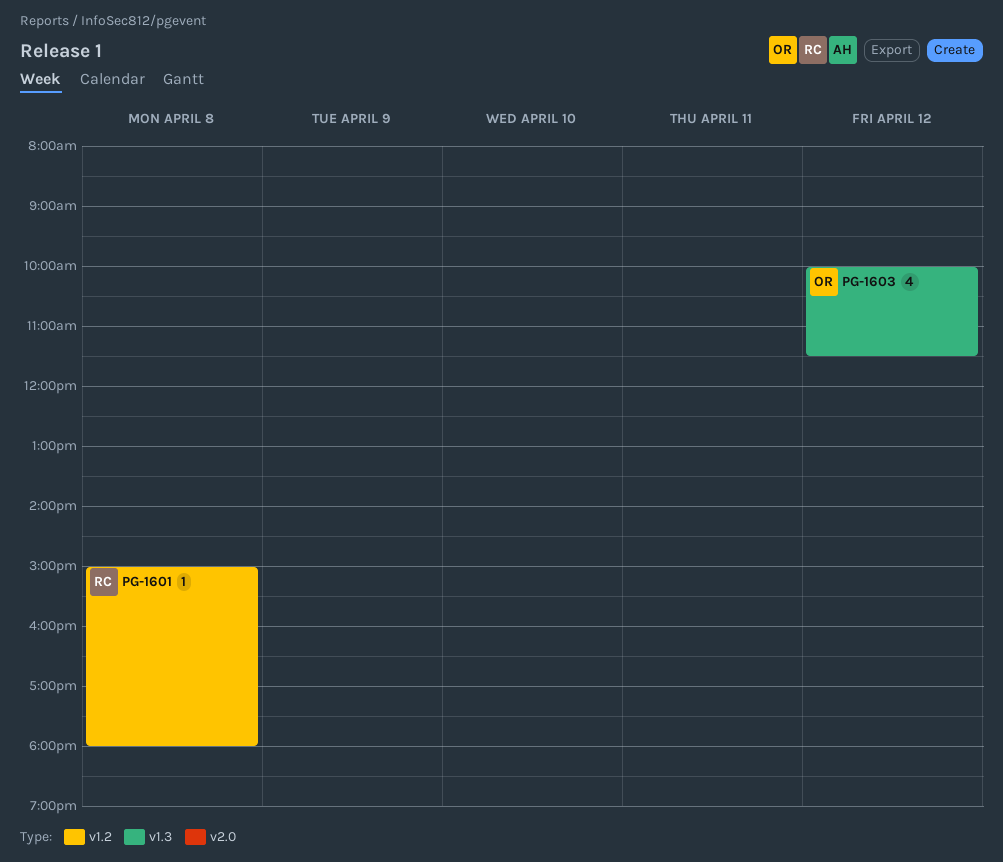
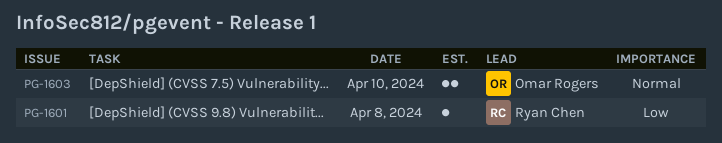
PG-1603, estimate: 4 -> 2
PG-1603, day: Apr 12 -> Apr 10

